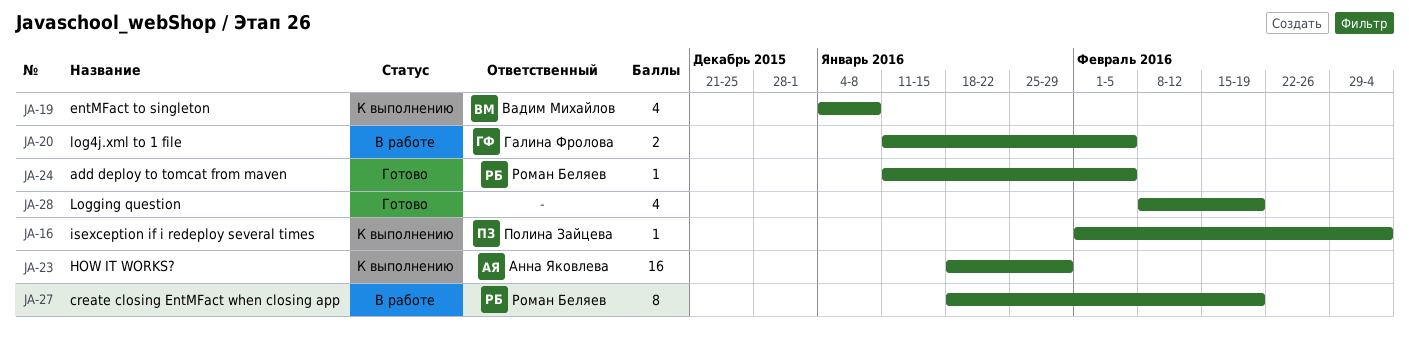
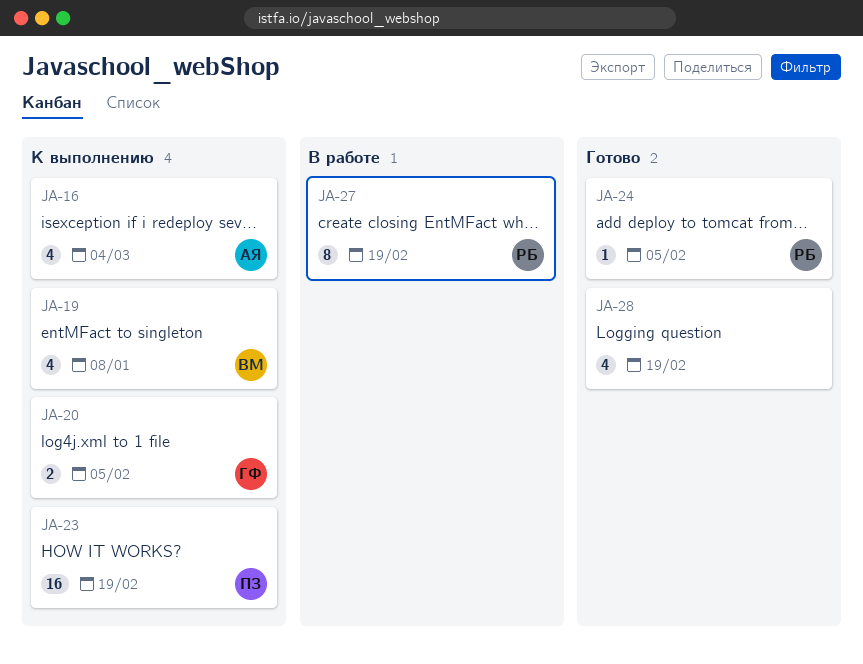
JA-16, owner: Полина Зайцева -> Анна Яковлева
JA-16, estimate: 1 -> 4
JA-20, status: В работе -> К выполнению
JA-23, owner: Анна Яковлева -> Полина Зайцева
JA-23, due: Jan 29 -> Feb 19

